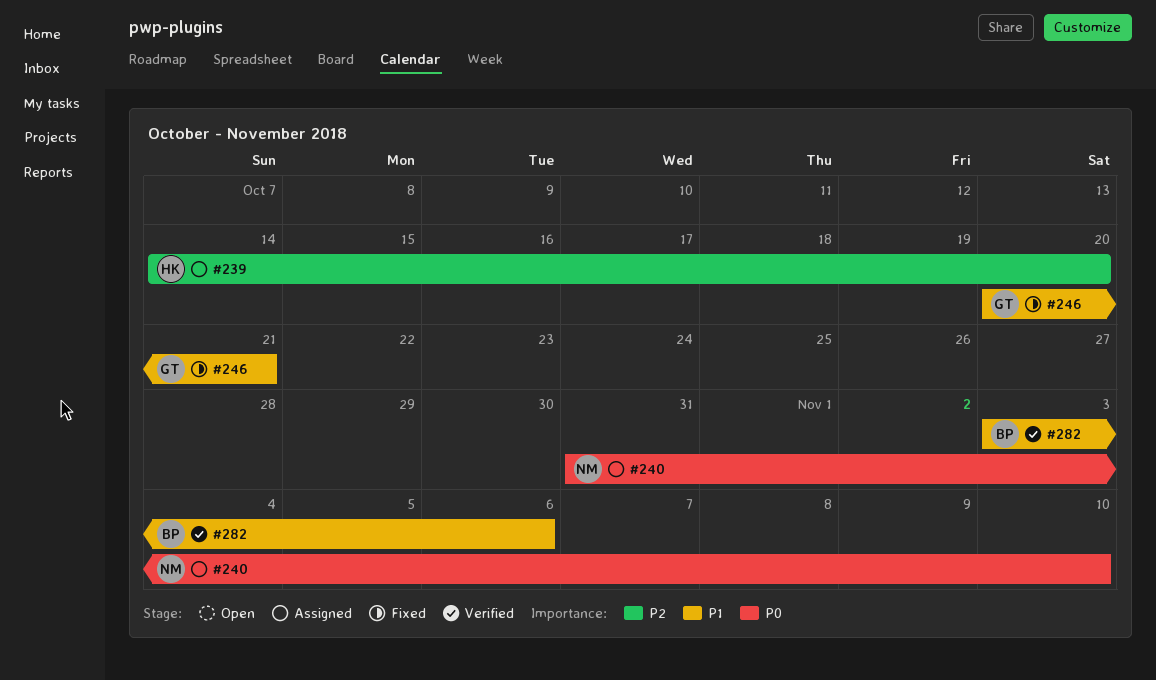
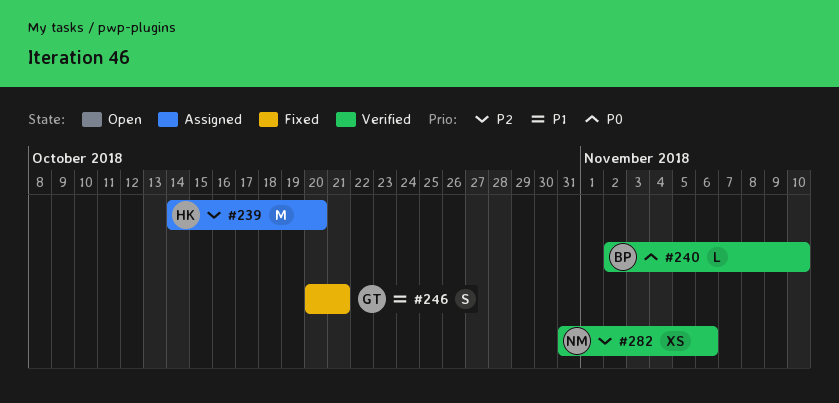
#240, status: Assigned -> Verified
#240, owner: NM -> BP
#240, start: Oct 31 -> Nov 2
#282, owner: BP -> NM
#282, priority: P1 -> P2
#282, start: Nov 3 -> Oct 31

